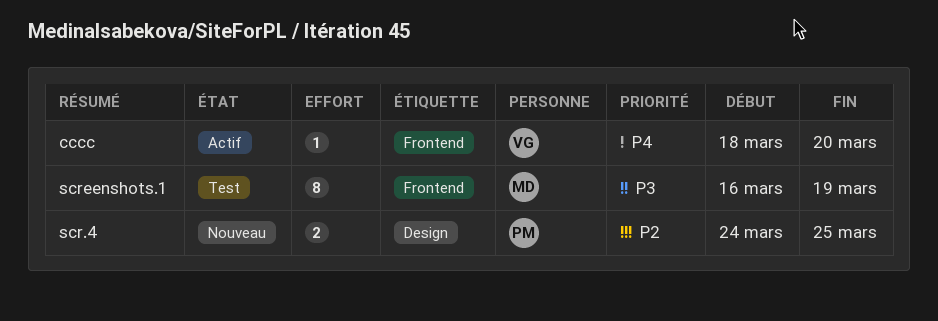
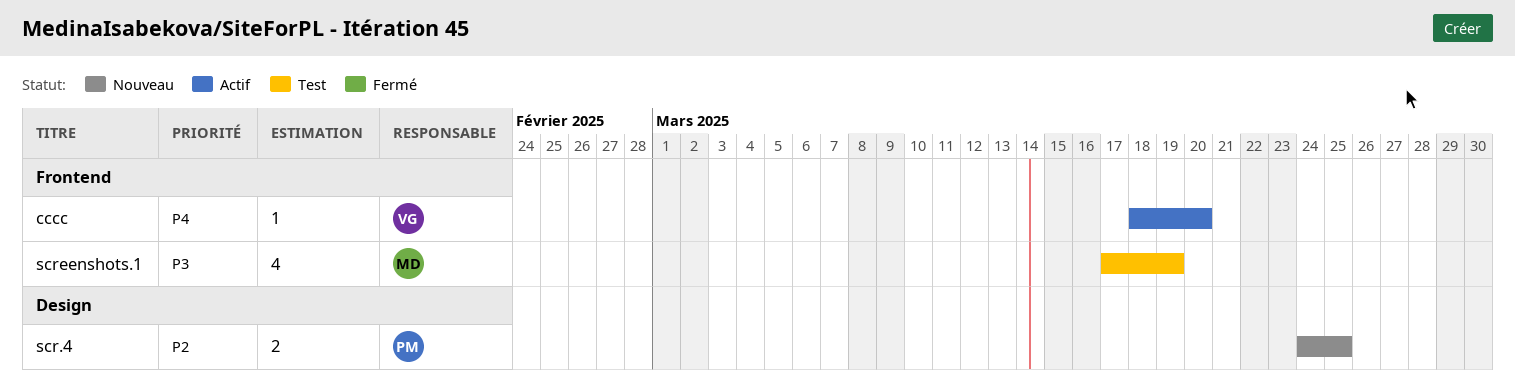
screenshots.1, estimate: 8 -> 4
screenshots.1, start: Mar 16 -> Mar 17

